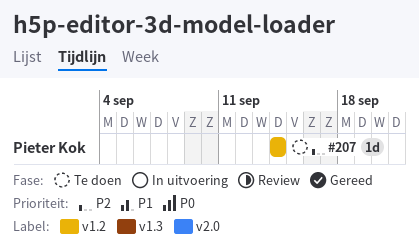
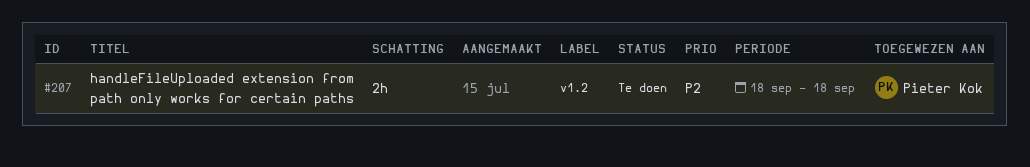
#207, estimate: 1d -> 2h
#207, start: Sep 14 -> Sep 18
#207, due: Sep 14 -> Sep 18

